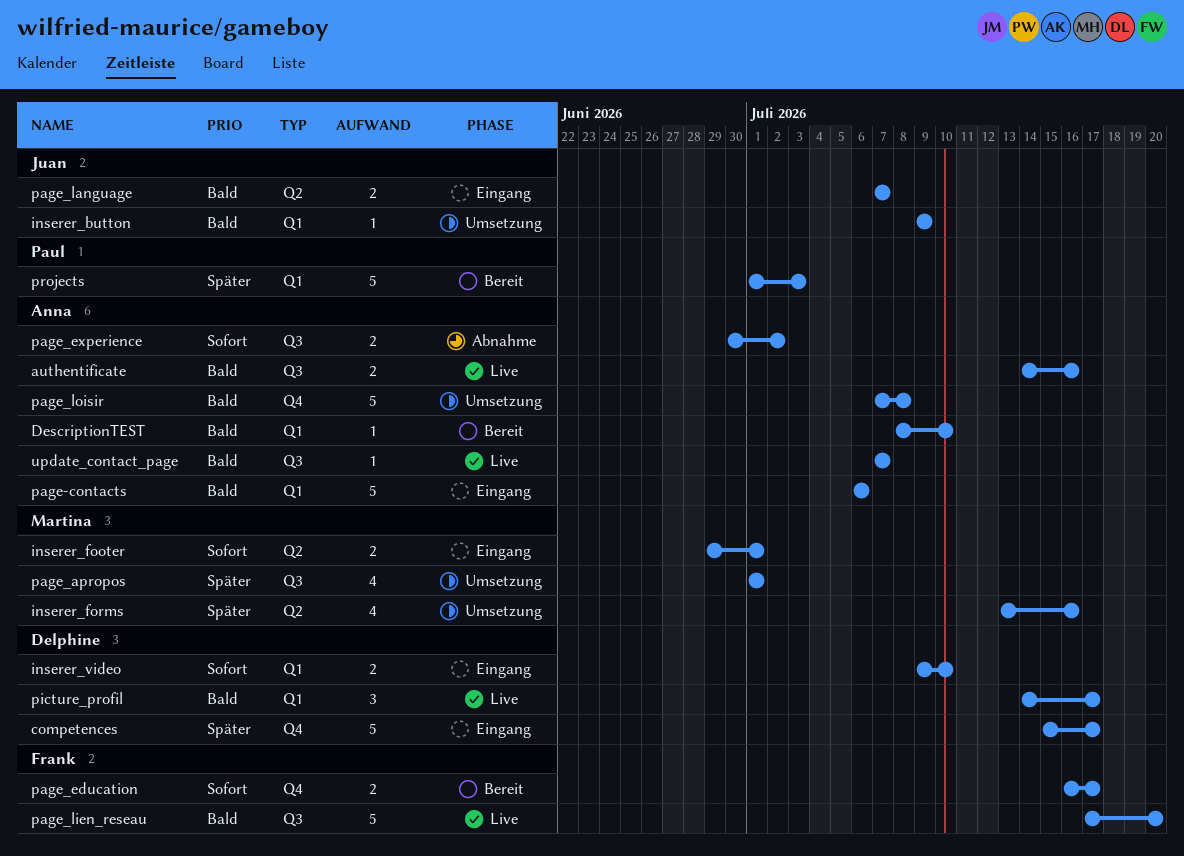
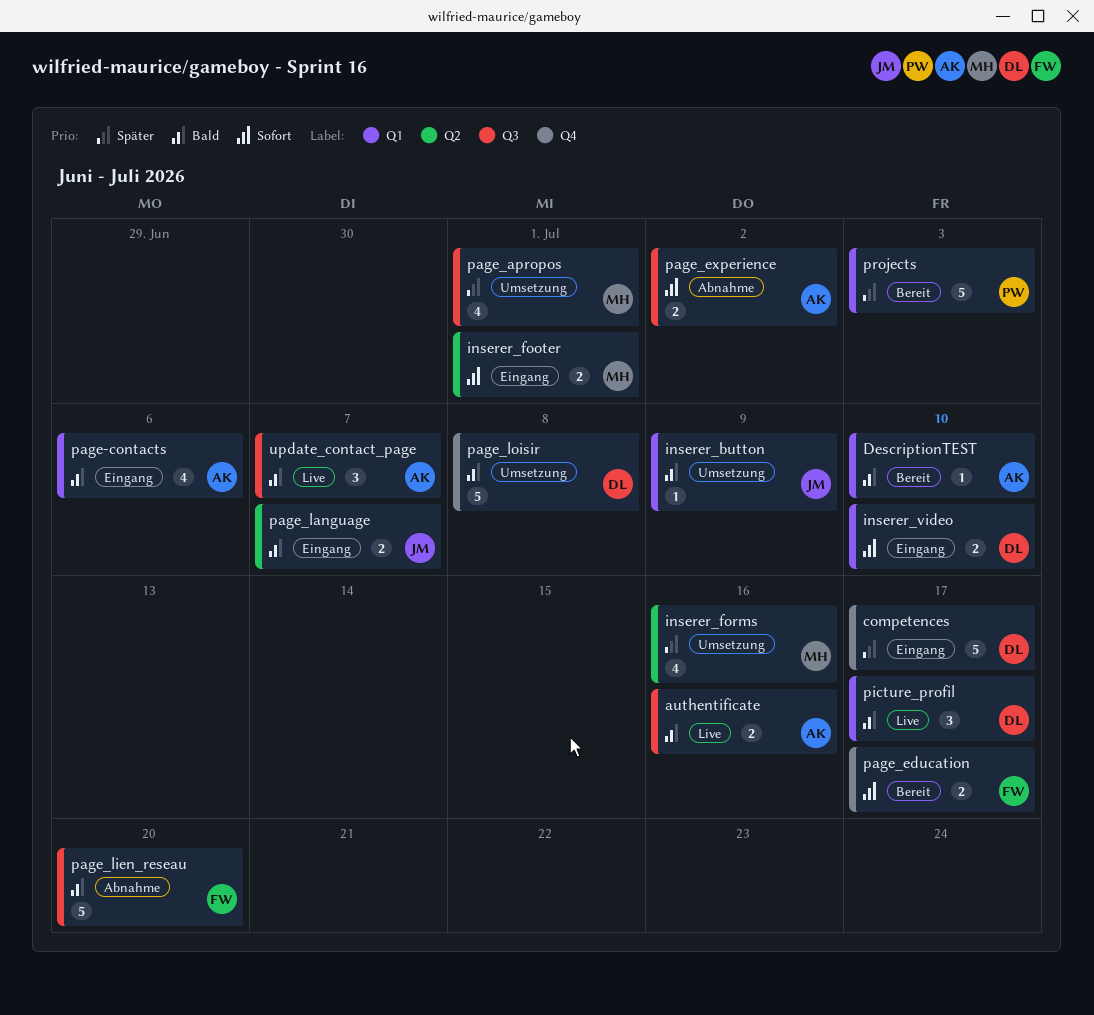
page-contacts, estimate: 5 -> 4
page_lien_reseau, status: Live -> Abnahme
page_loisir, owner: Anna -> Delphine
update_contact_page, estimate: 1 -> 3

